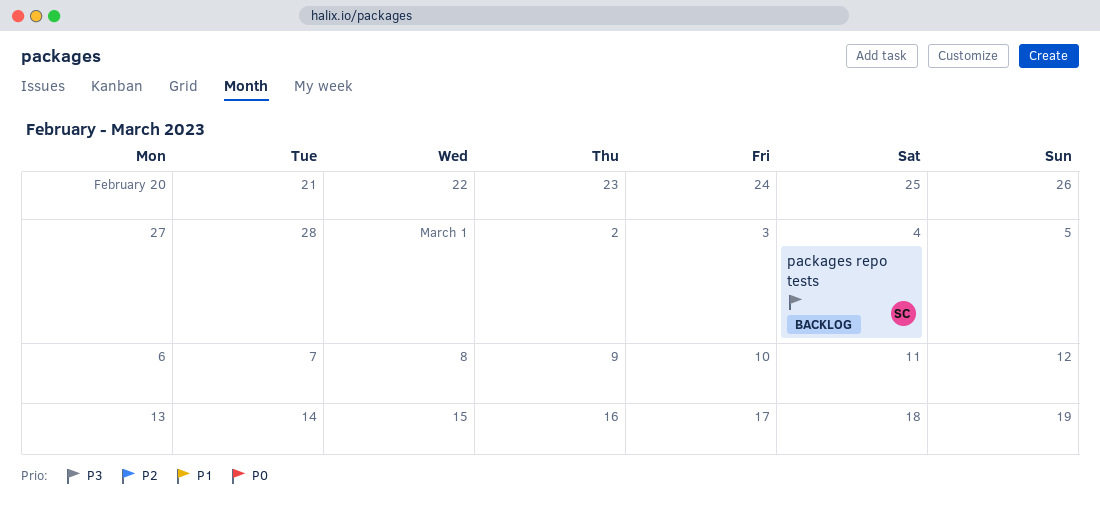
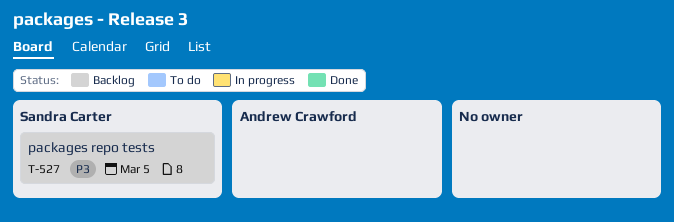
packages repo tests, due: Mar 4 -> Mar 5

